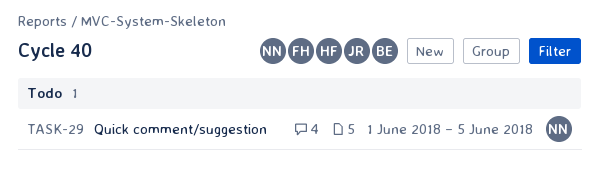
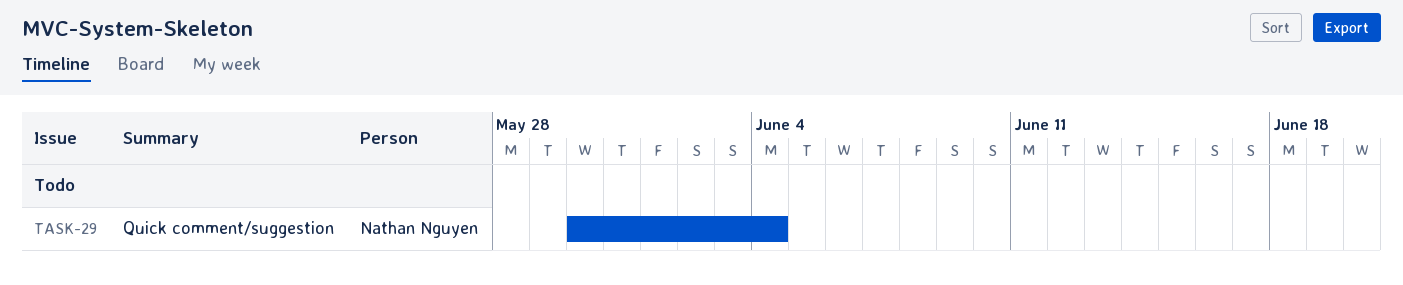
TASK-29, start: Jun 1 -> May 30
TASK-29, due: Jun 5 -> Jun 4

